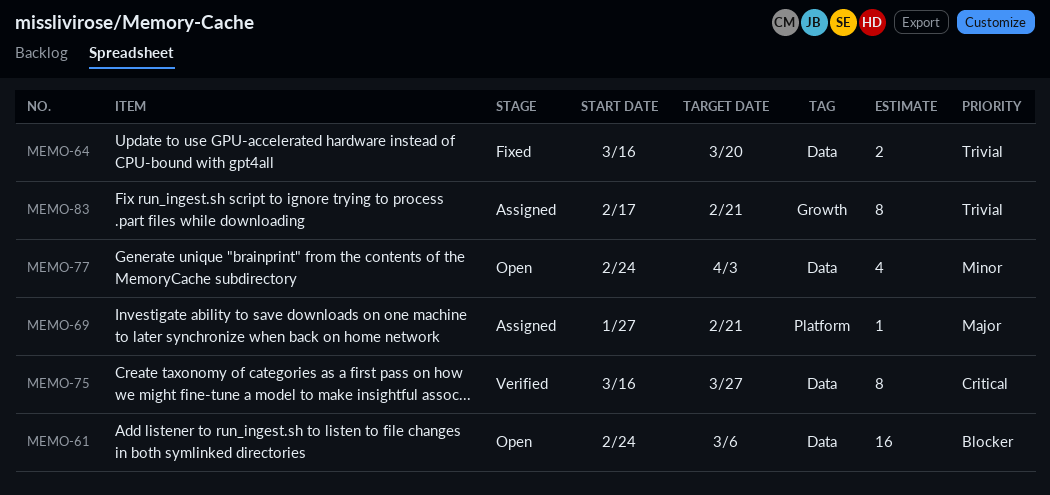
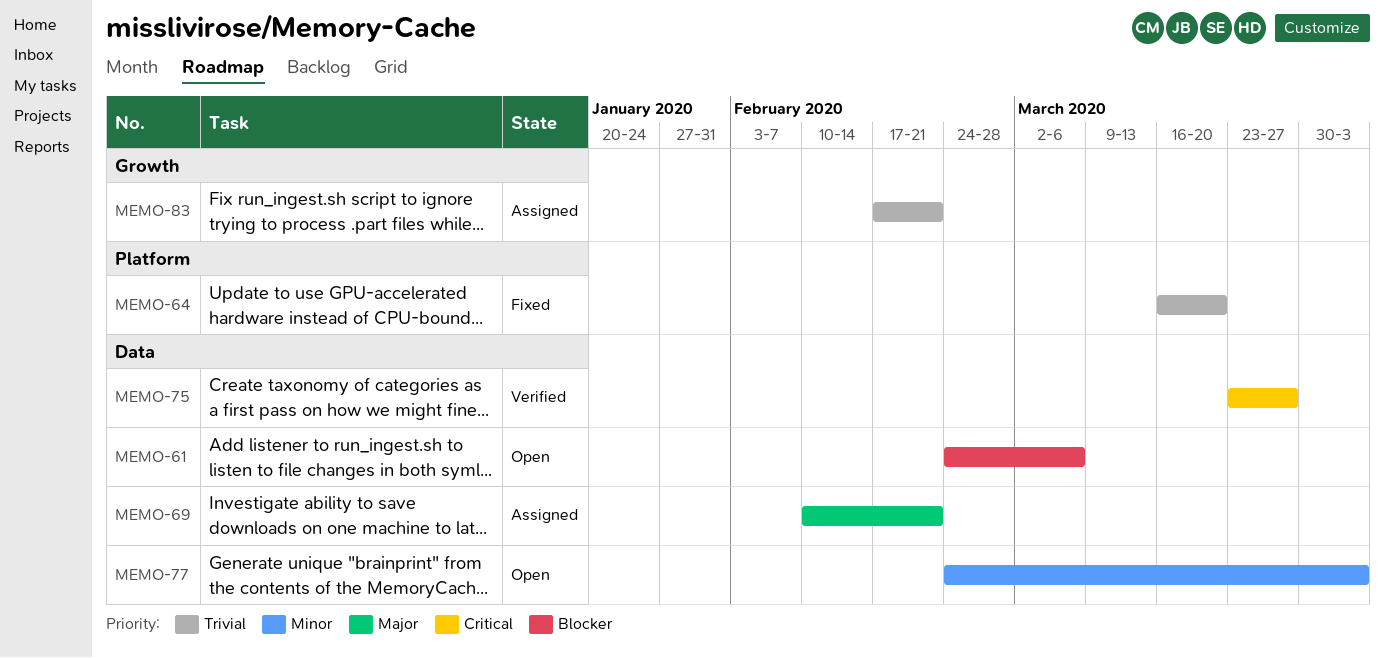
MEMO-64, label: Data -> Platform
MEMO-69, label: Platform -> Data
MEMO-69, start: Jan 27 -> Feb 10
MEMO-75, start: Mar 16 -> Mar 23

